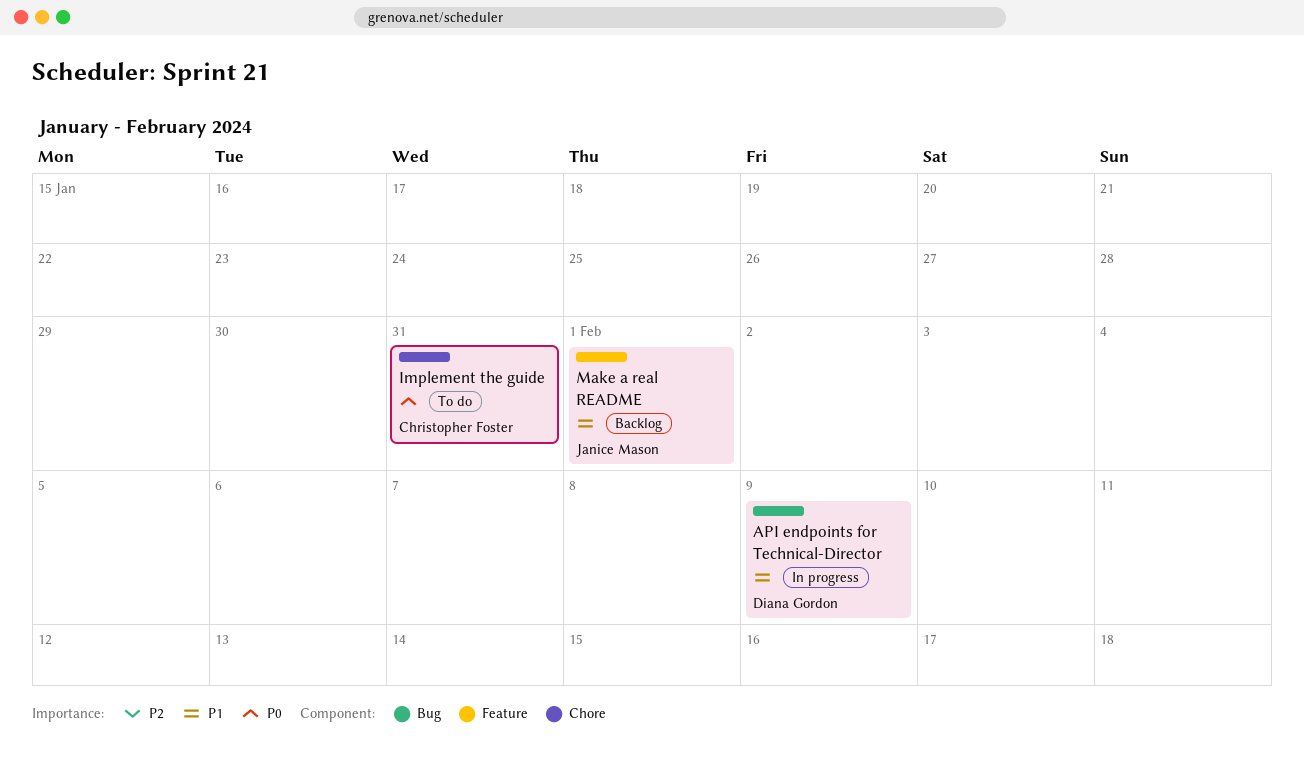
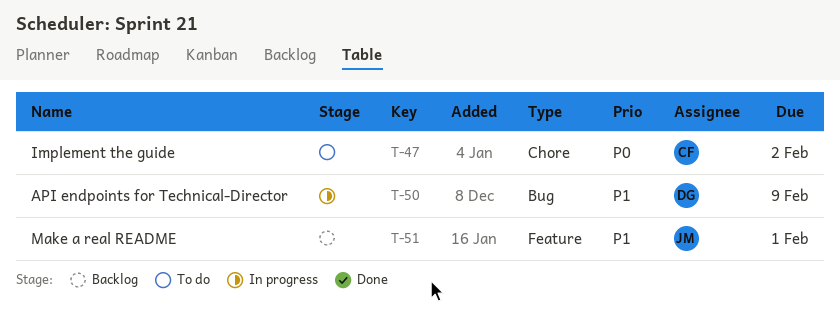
Implement the guide, due: Jan 31 -> Feb 2

